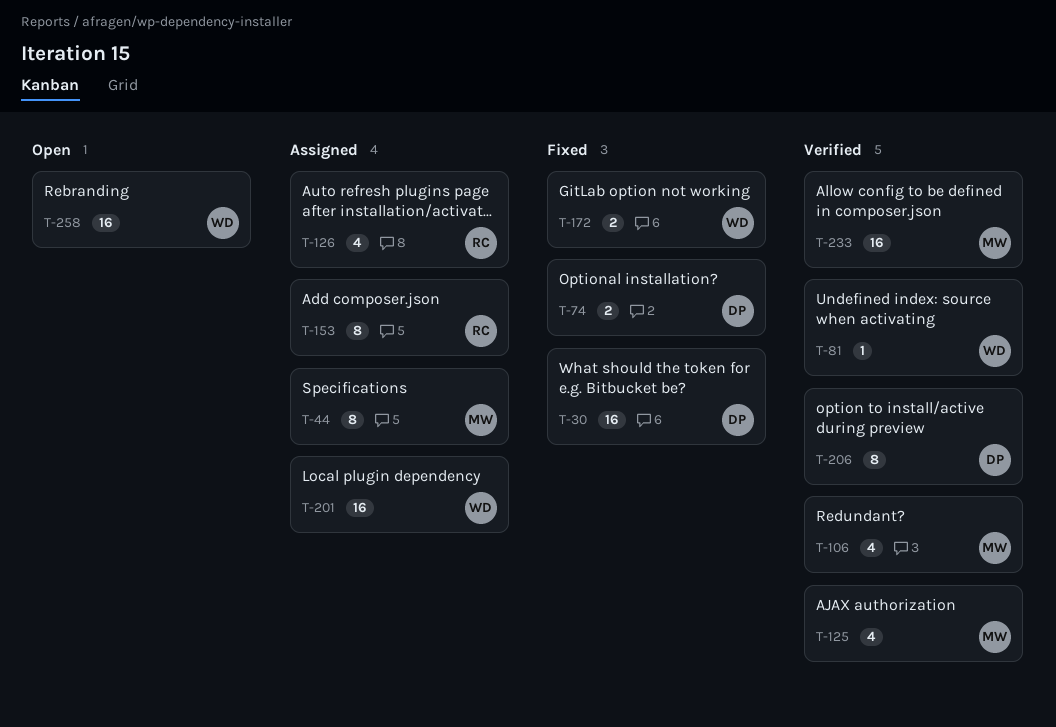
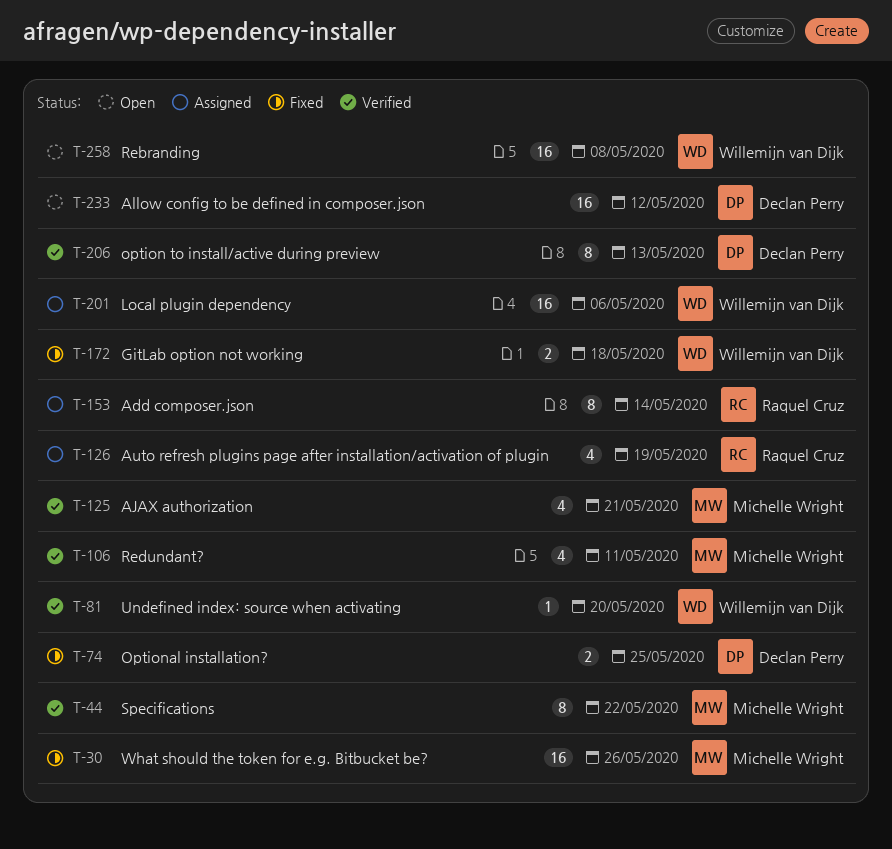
T-30, owner: Declan Perry -> Michelle Wright
T-44, status: Assigned -> Verified
T-233, status: Verified -> Open
T-233, owner: Michelle Wright -> Declan Perry

